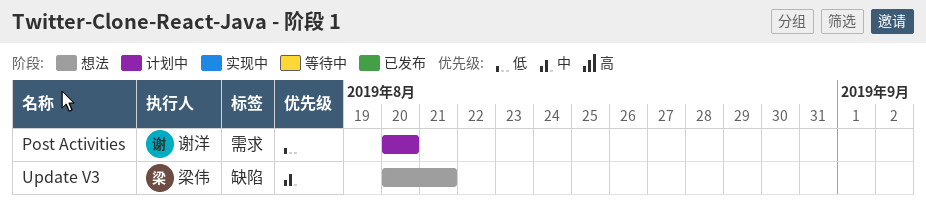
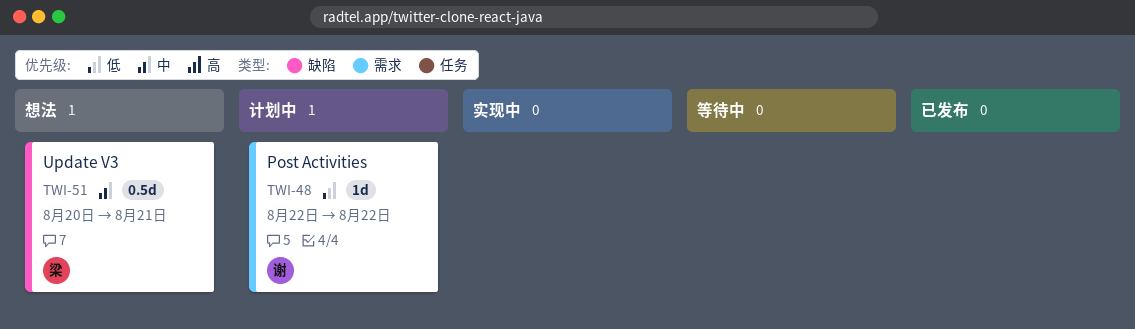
Post Activities, start: Aug 20 -> Aug 22
Post Activities, due: Aug 20 -> Aug 22

